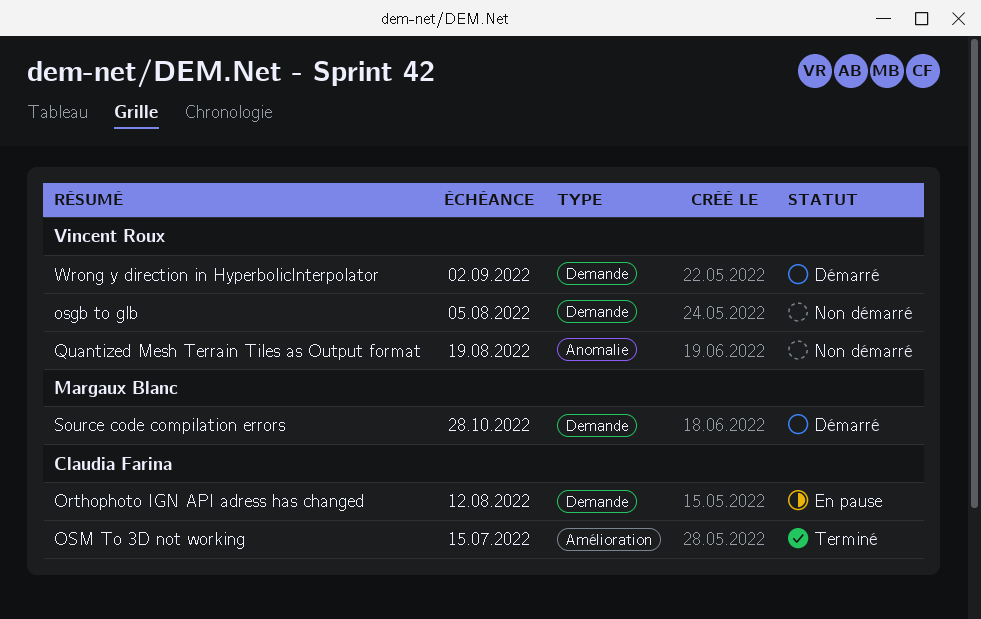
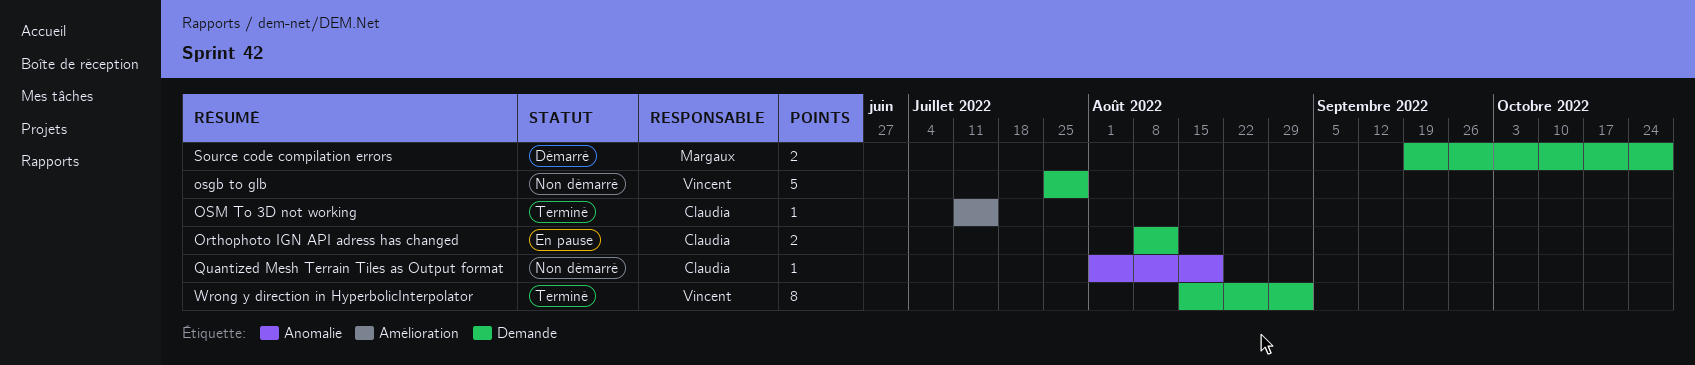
osgb to glb, due: Aug 5 -> Jul 29
Quantized Mesh Terrain Tiles as Output format, owner: Vincent Roux -> Claudia Farina
Wrong y direction in HyperbolicInterpolator, status: Démarré -> Terminé

